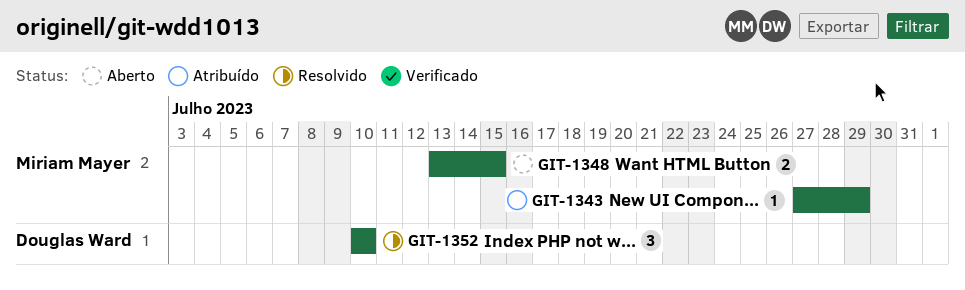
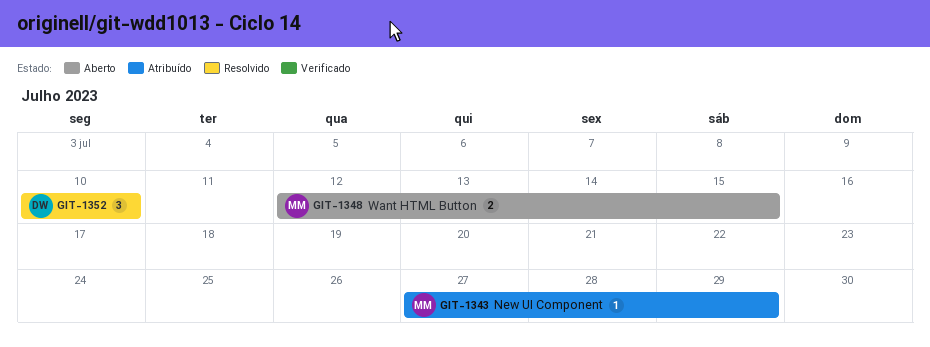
GIT-1348, start: Jul 13 -> Jul 12

